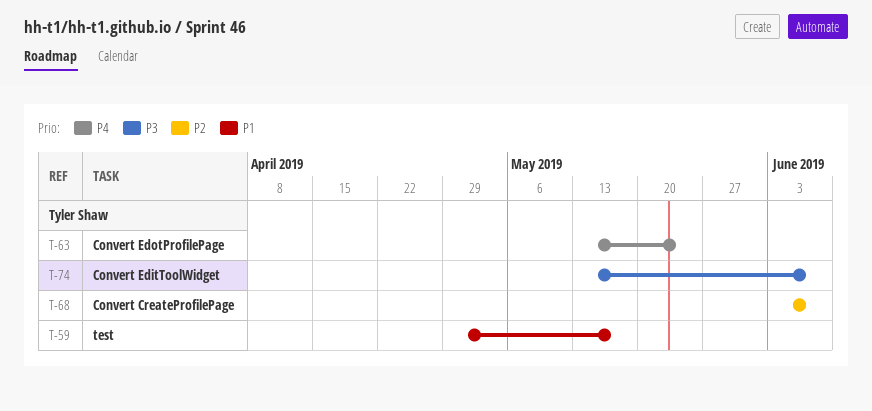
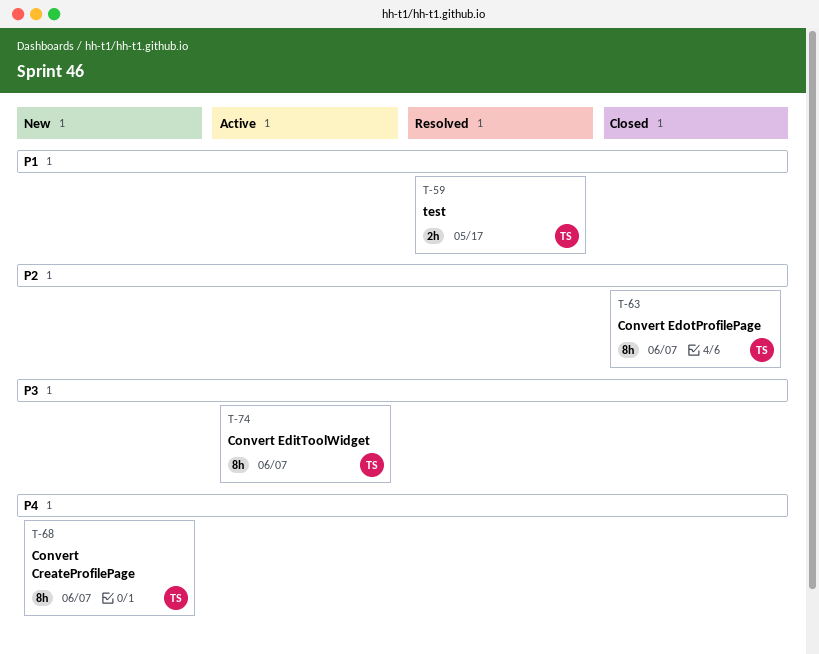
T-63, priority: P4 -> P2
T-63, due: May 24 -> Jun 7
T-68, priority: P2 -> P4

